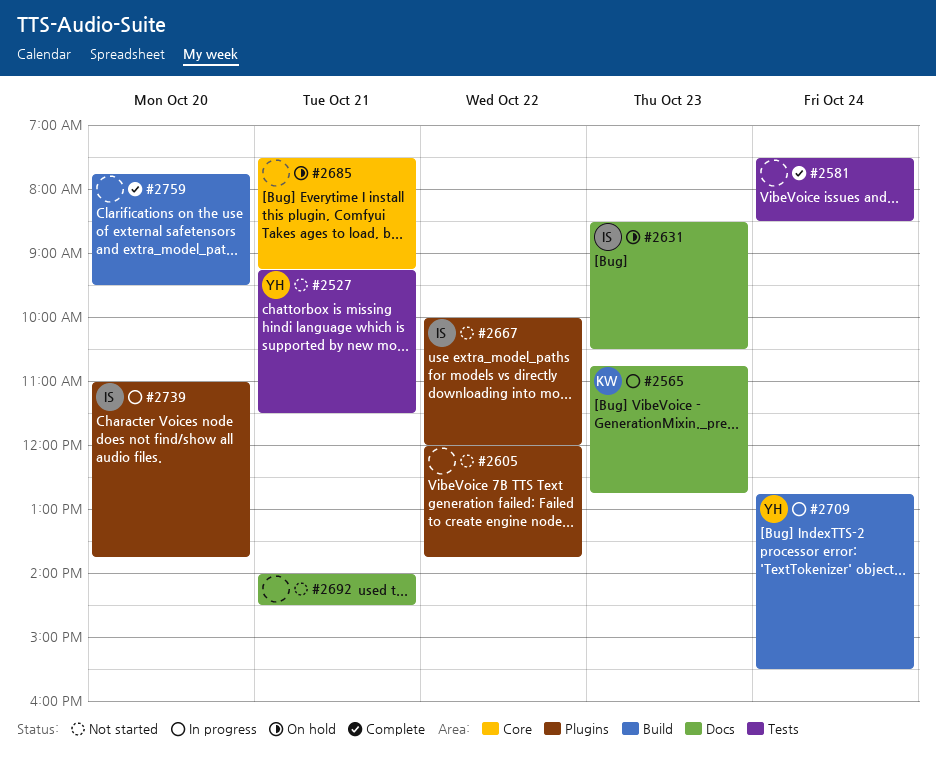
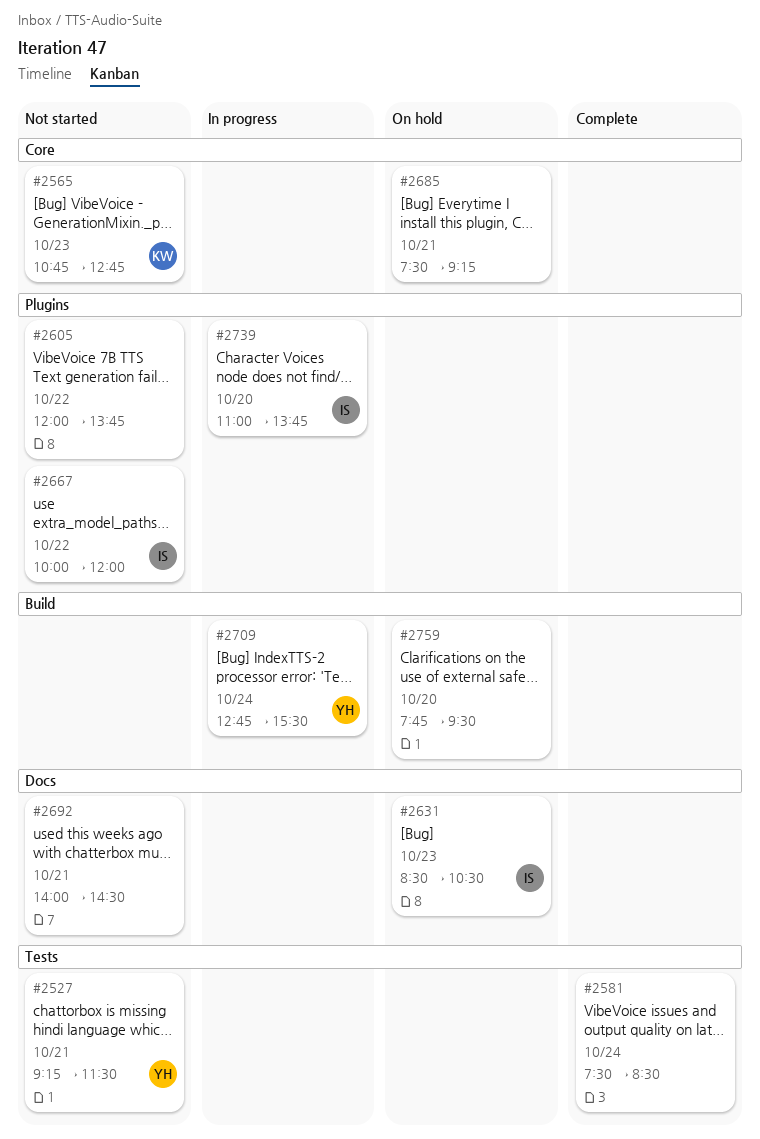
#2565, status: In progress -> Not started
#2565, label: Docs -> Core
#2759, status: Complete -> On hold

